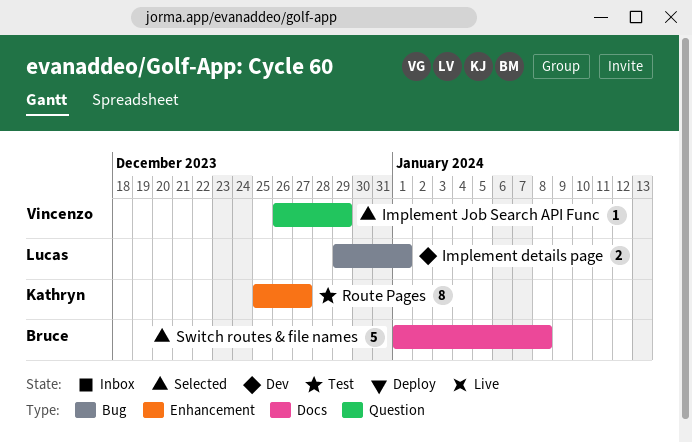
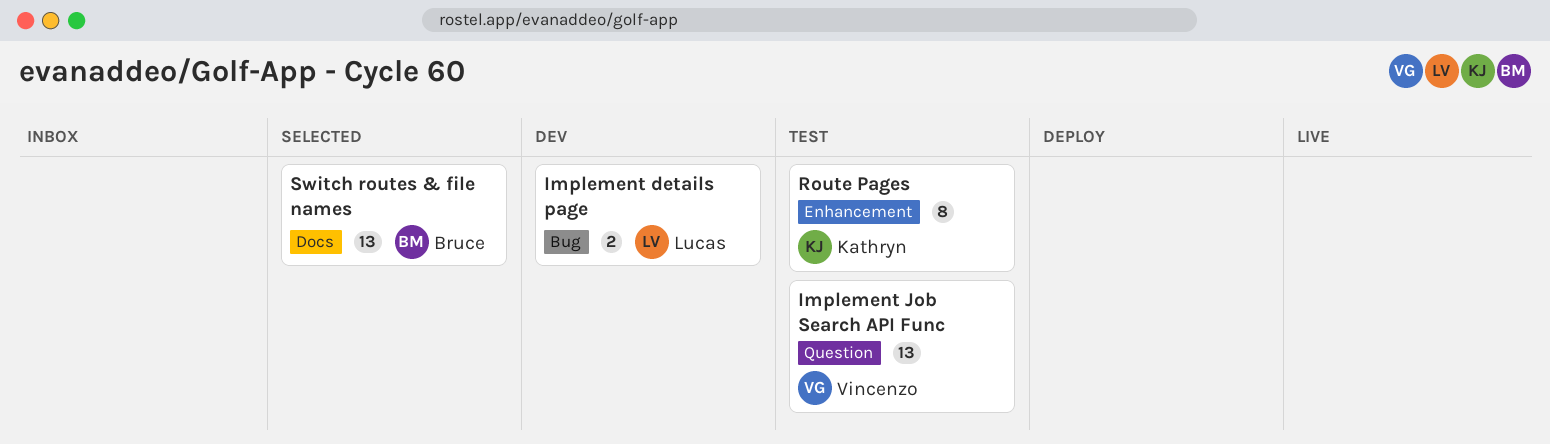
Implement Job Search API Func, status: Selected -> Test
Implement Job Search API Func, estimate: 1 -> 13
Switch routes & file names, estimate: 5 -> 13

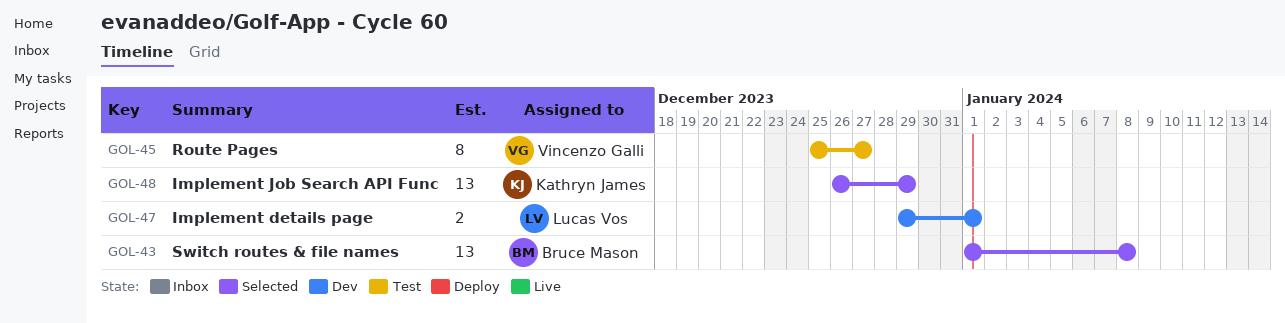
Implement Job Search API Func, status: Test -> Selected
Implement Job Search API Func, owner: Vincenzo Galli -> Kathryn James
Route Pages, owner: Kathryn James -> Vincenzo Galli

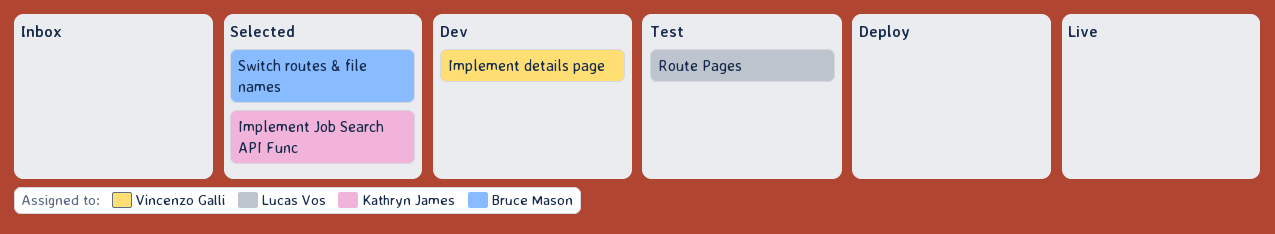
Implement details page, owner: Lucas Vos -> Vincenzo Galli
Route Pages, owner: Vincenzo Galli -> Lucas Vos

